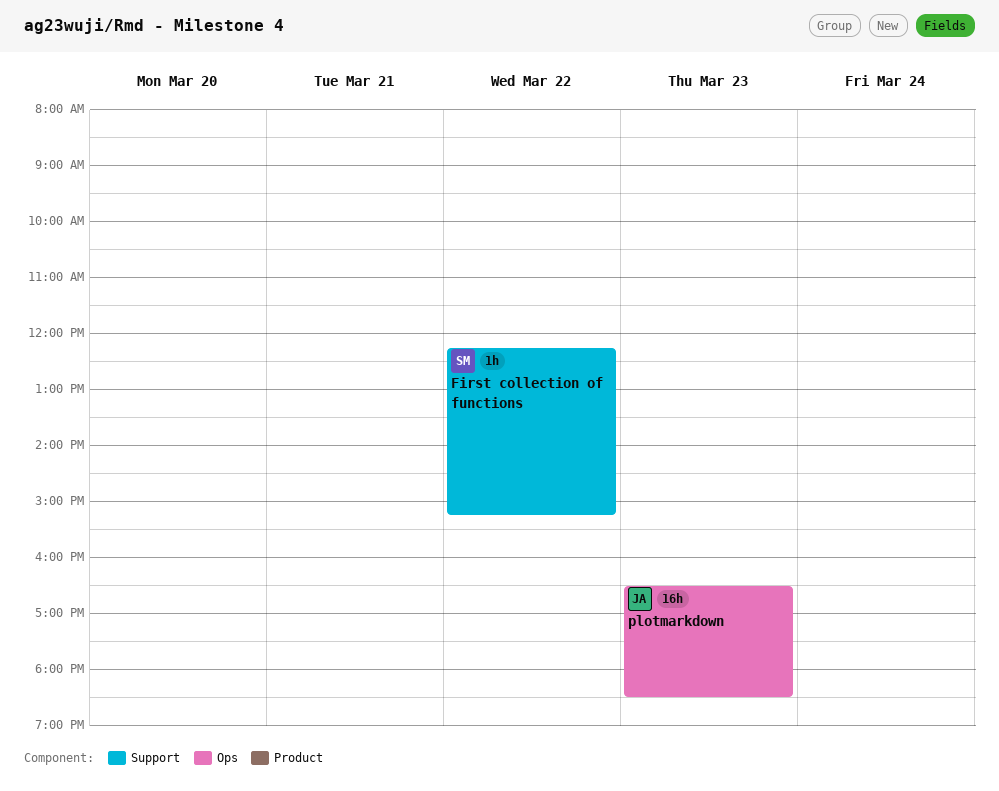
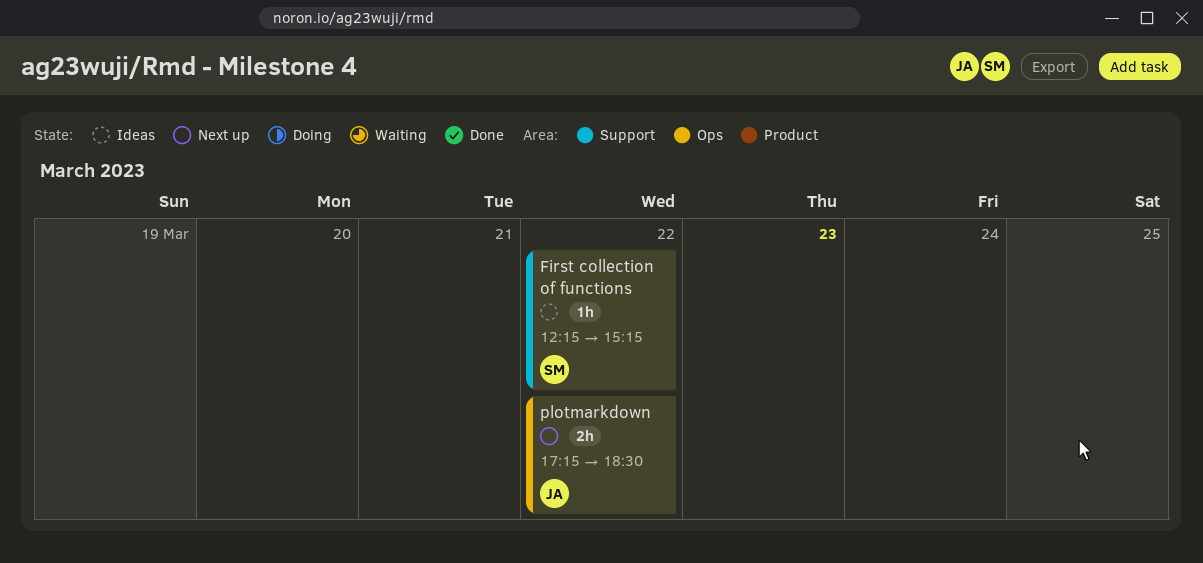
plotmarkdown, estimate: 16h -> 2h
plotmarkdown, day: Mar 23 -> Mar 22
plotmarkdown, begins: 16:30 -> 17:15

